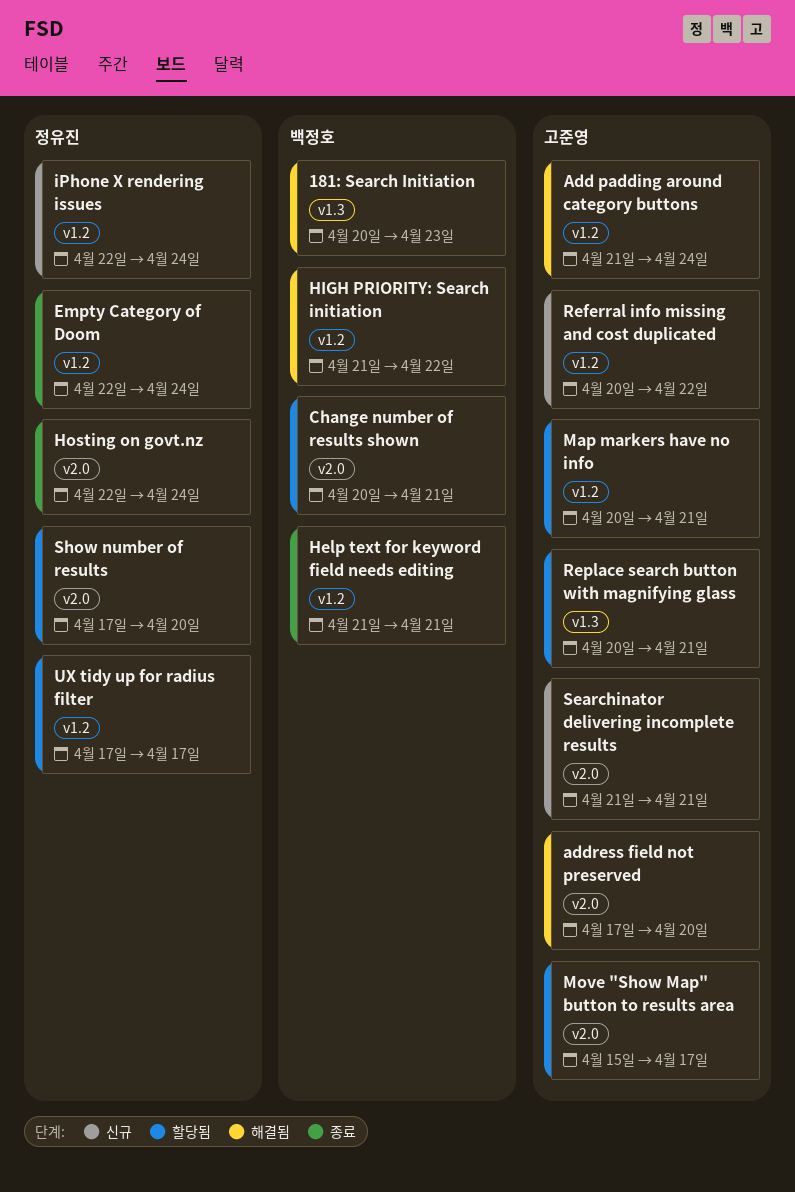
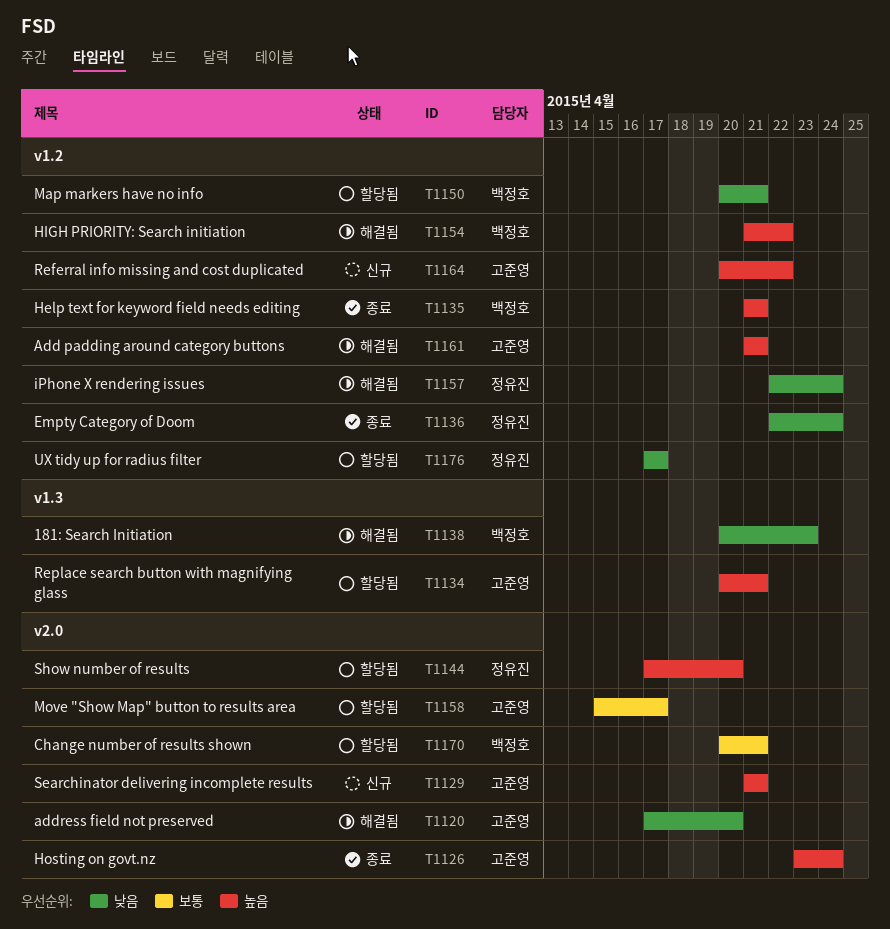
Add padding around category buttons, due: Apr 24 -> Apr 21
Hosting on govt.nz, owner: 정유진 -> 고준영
Hosting on govt.nz, start: Apr 22 -> Apr 23
iPhone X rendering issues, status: 신규 -> 해결됨
Map markers have no info, owner: 고준영 -> 백정호

